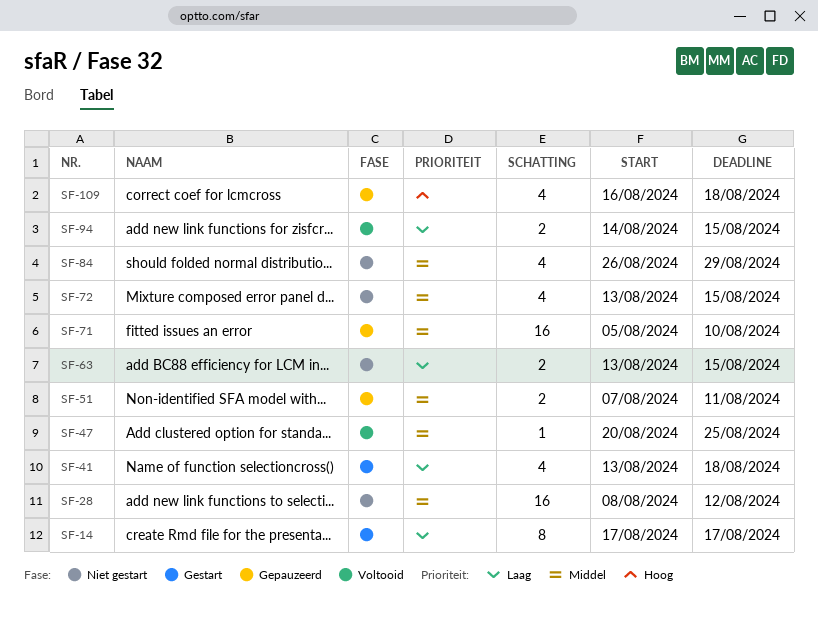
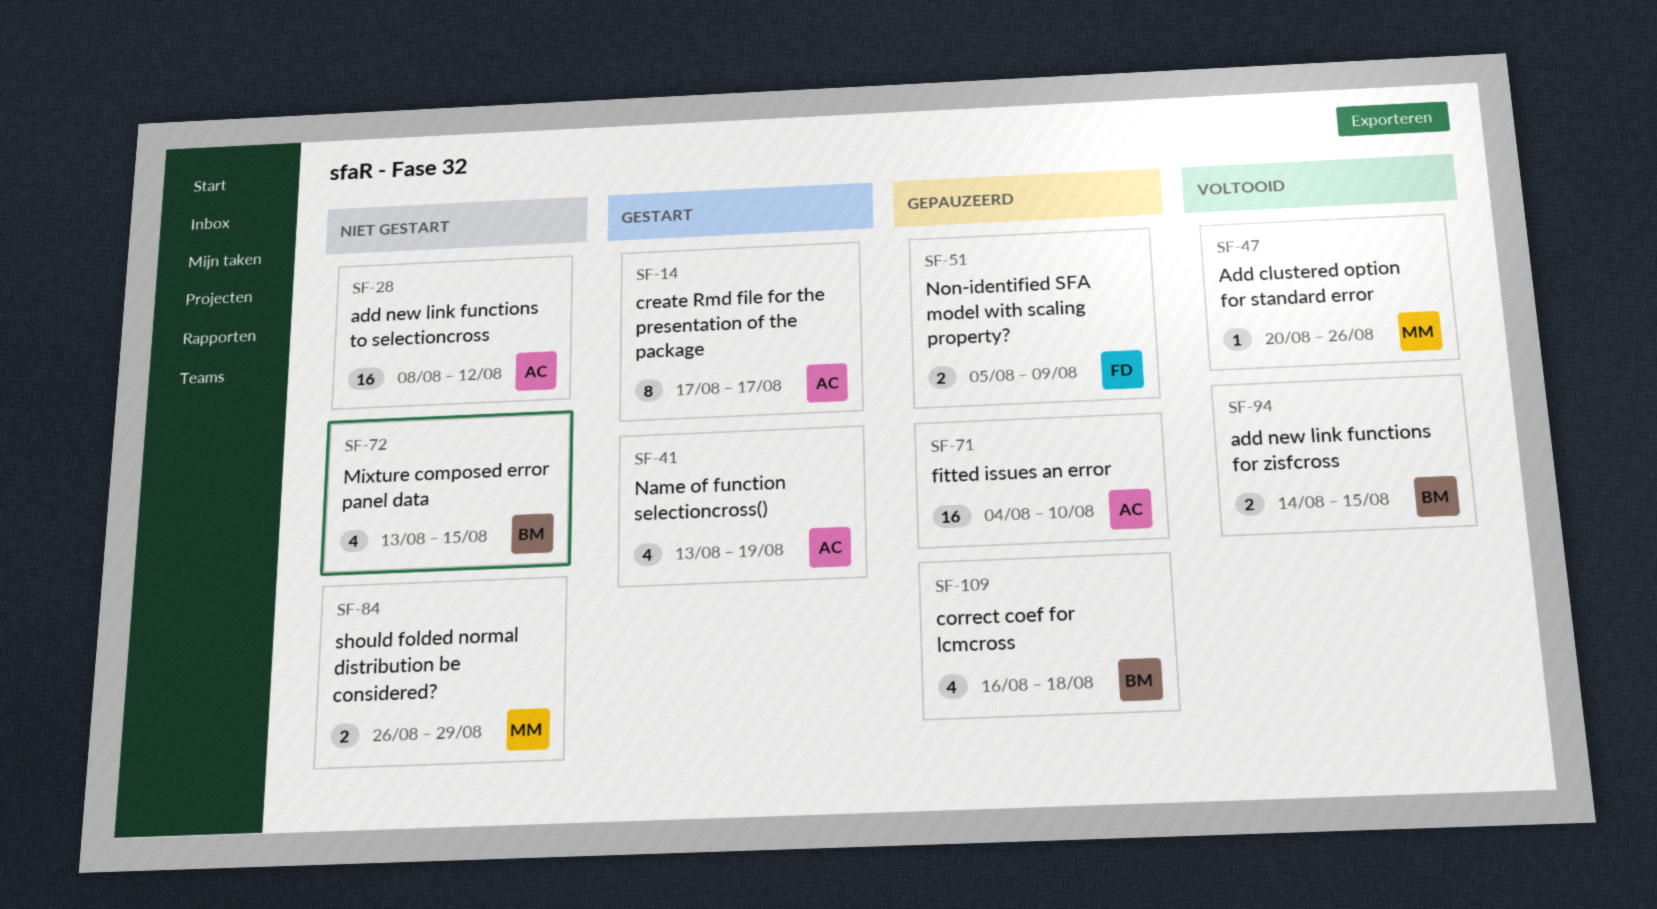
SF-41, due: Aug 18 -> Aug 19
SF-47, due: Aug 25 -> Aug 26
SF-51, start: Aug 7 -> Aug 5
SF-51, due: Aug 11 -> Aug 9
SF-63: present -> none
SF-71, start: Aug 5 -> Aug 4
SF-84, estimate: 4 -> 2

